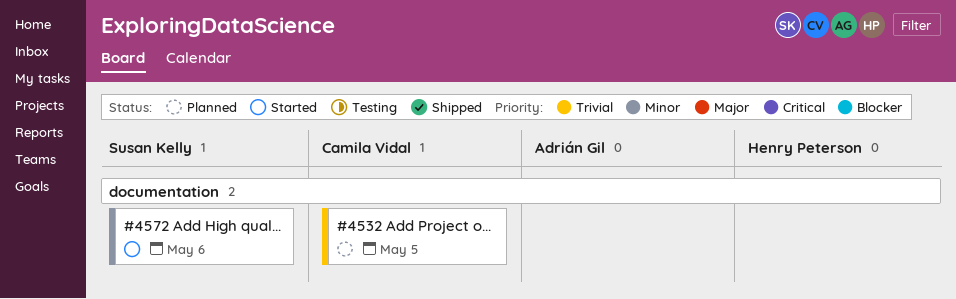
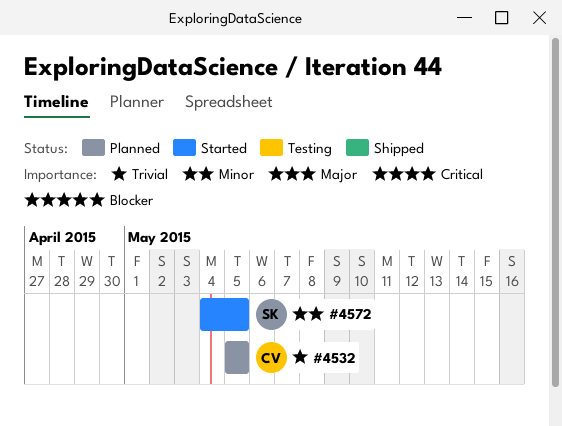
#4572, due: May 6 -> May 5

